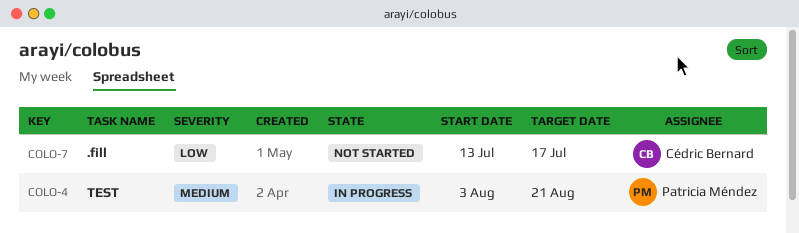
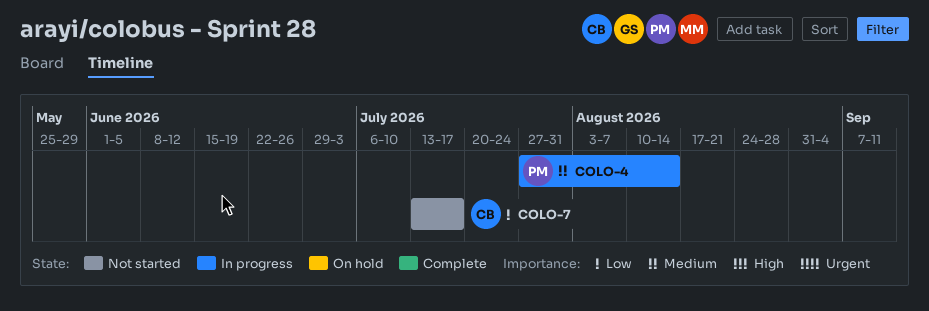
COLO-4, start: Aug 3 -> Jul 27
COLO-4, due: Aug 21 -> Aug 14

